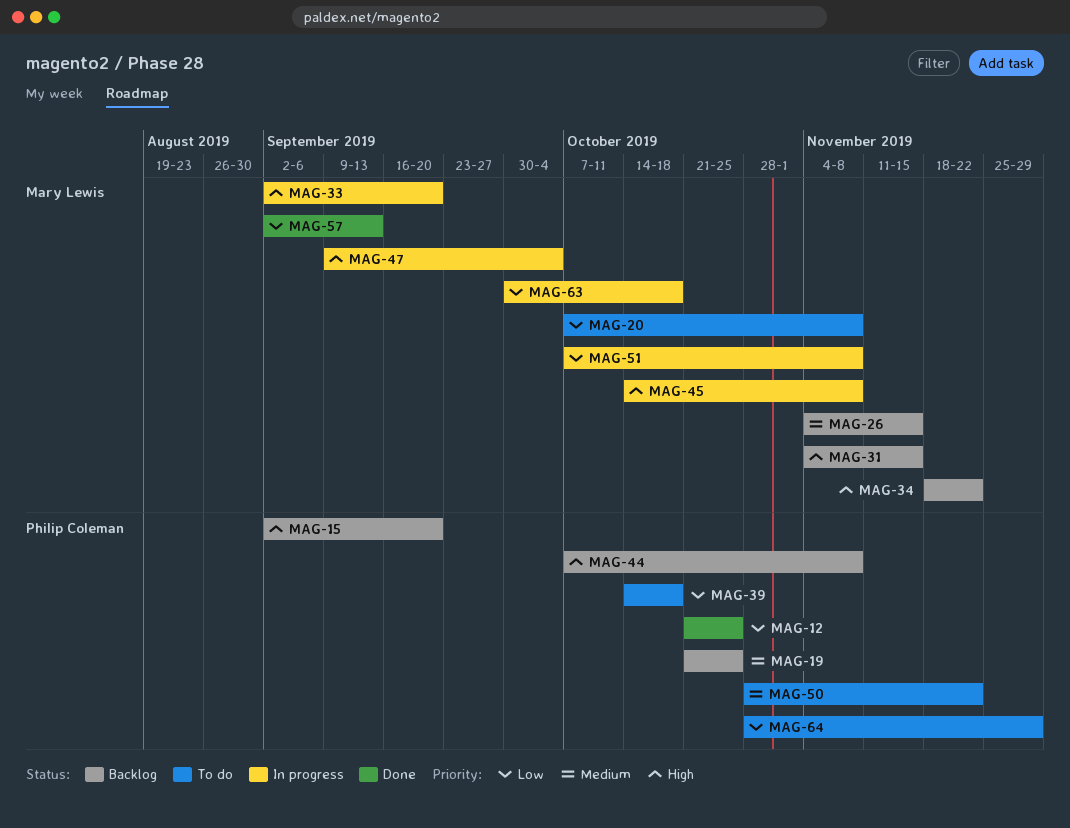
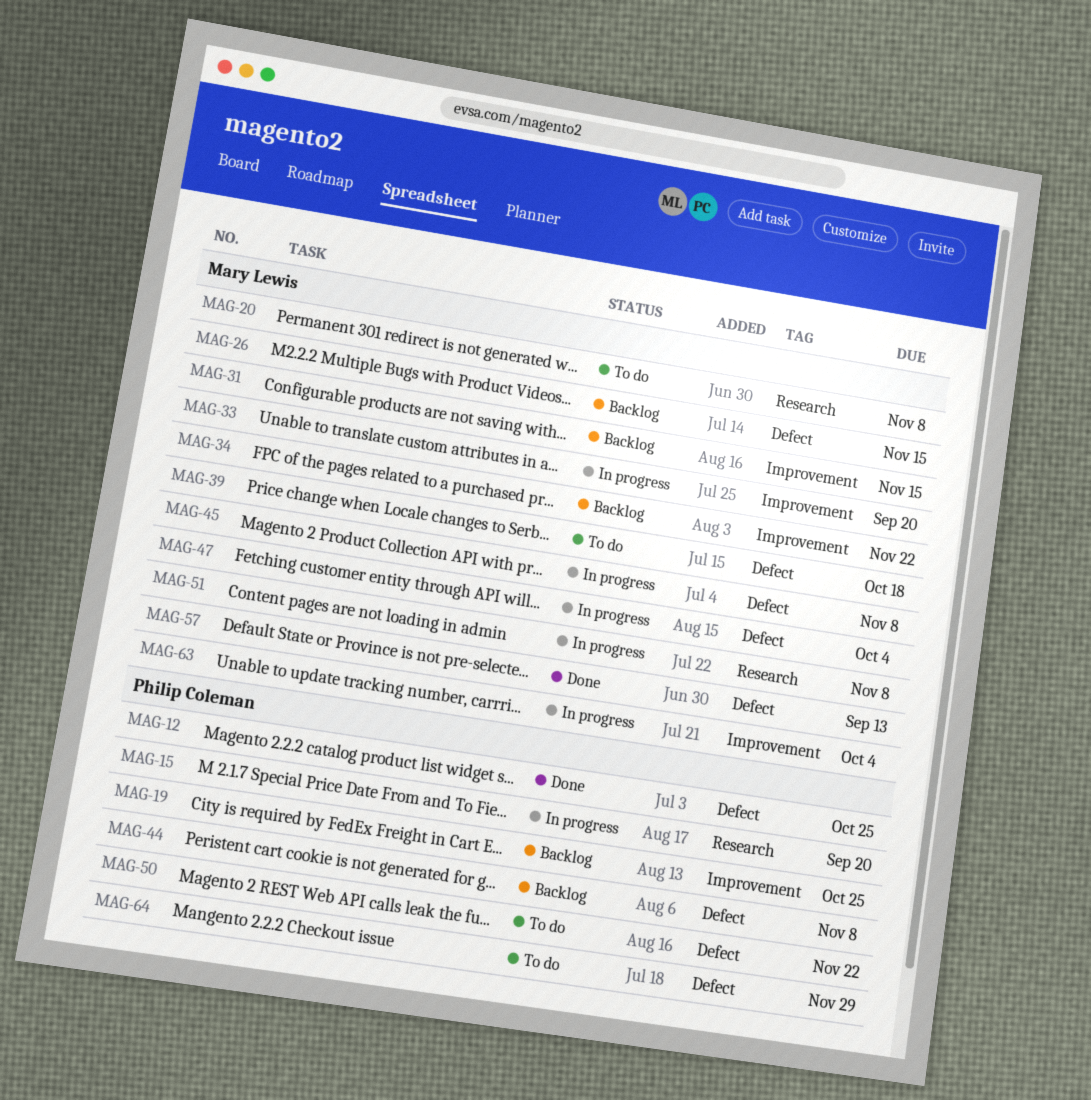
MAG-15, status: Backlog -> In progress
MAG-39, owner: Philip Coleman -> Mary Lewis
MAG-63, due: Oct 18 -> Oct 4

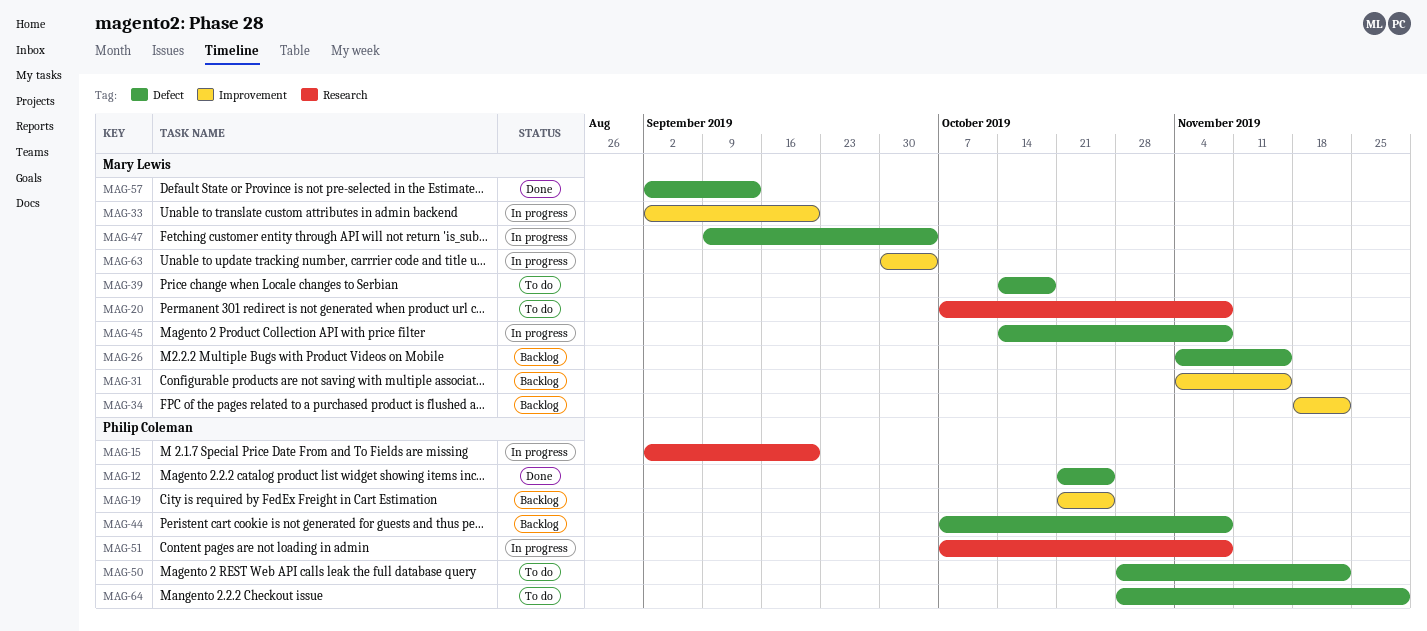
MAG-51, owner: Mary Lewis -> Philip Coleman

